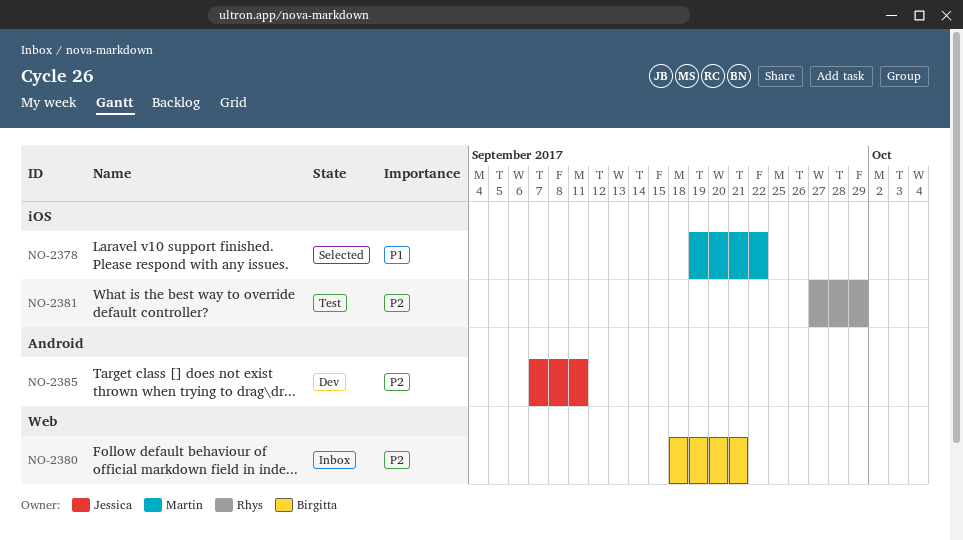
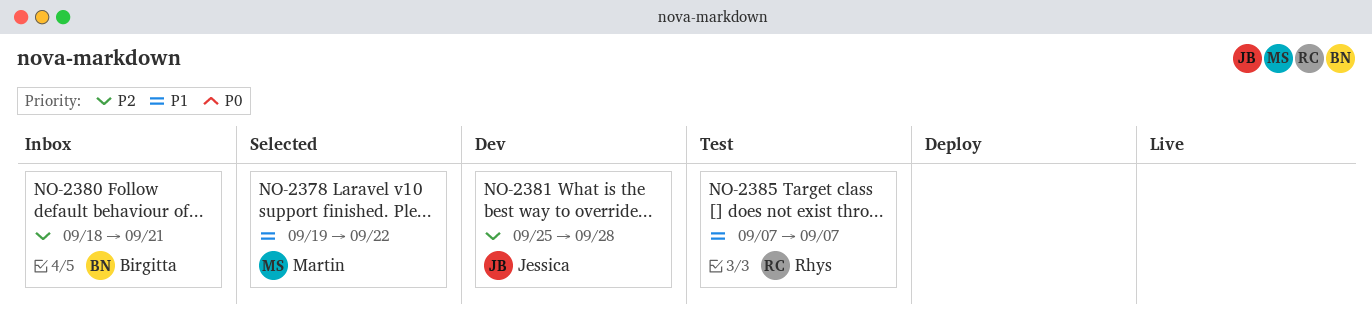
NO-2381, status: Test -> Dev
NO-2381, owner: Rhys -> Jessica
NO-2381, start: Sep 27 -> Sep 25
NO-2381, due: Sep 29 -> Sep 28
NO-2385, status: Dev -> Test
NO-2385, owner: Jessica -> Rhys
NO-2385, priority: P2 -> P1
NO-2385, due: Sep 11 -> Sep 7

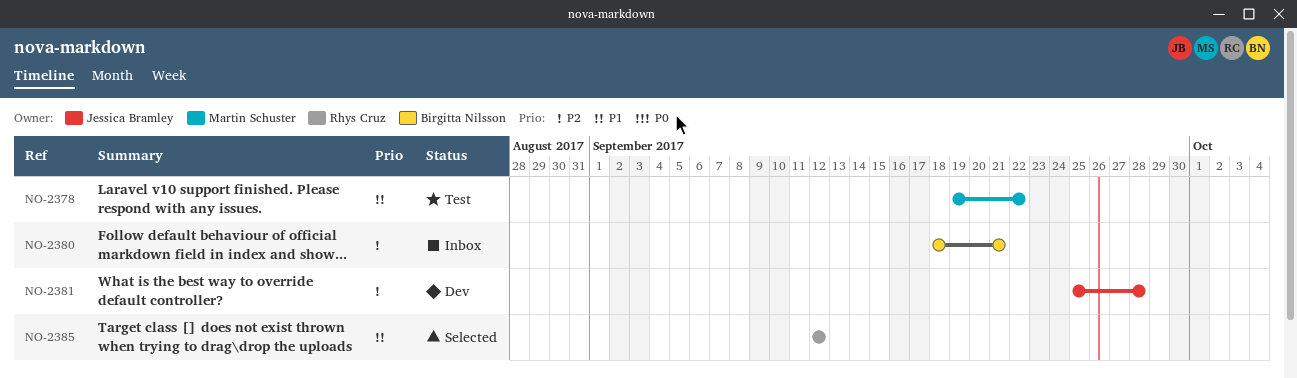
NO-2378, status: Selected -> Test
NO-2385, status: Test -> Selected
NO-2385, start: Sep 7 -> Sep 12
NO-2385, due: Sep 7 -> Sep 12

